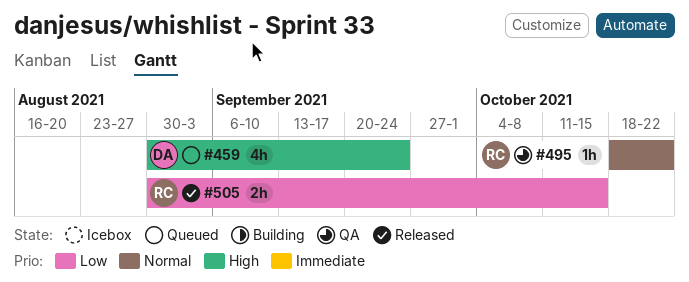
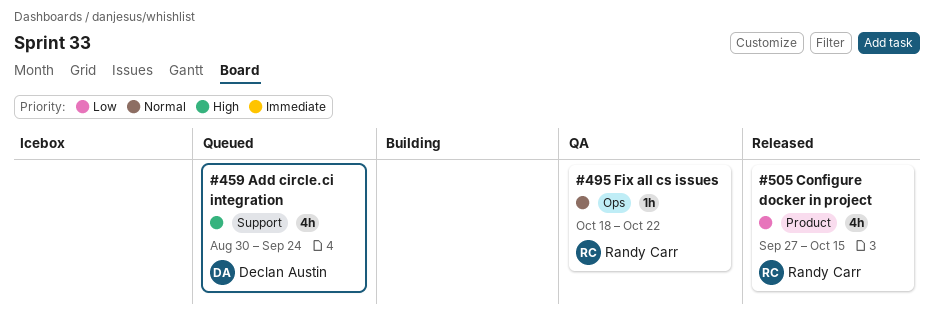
#505, estimate: 2h -> 4h
#505, start: Aug 30 -> Sep 27

